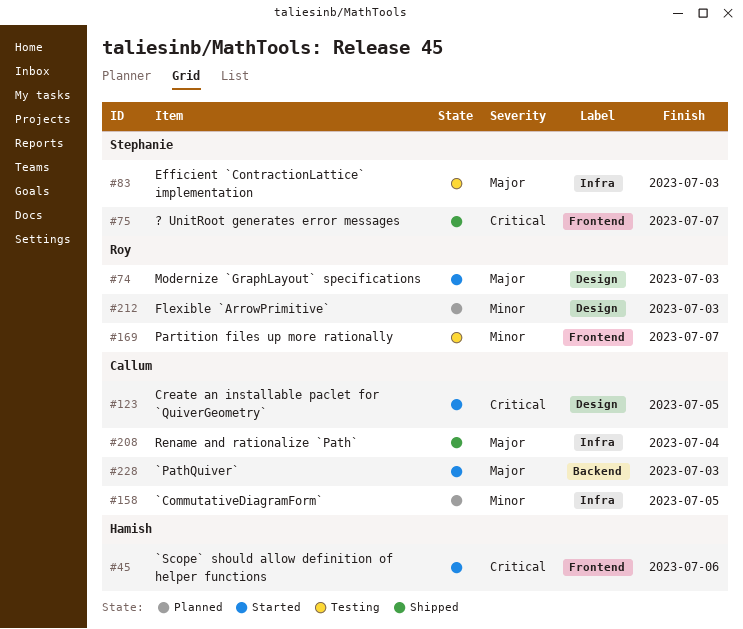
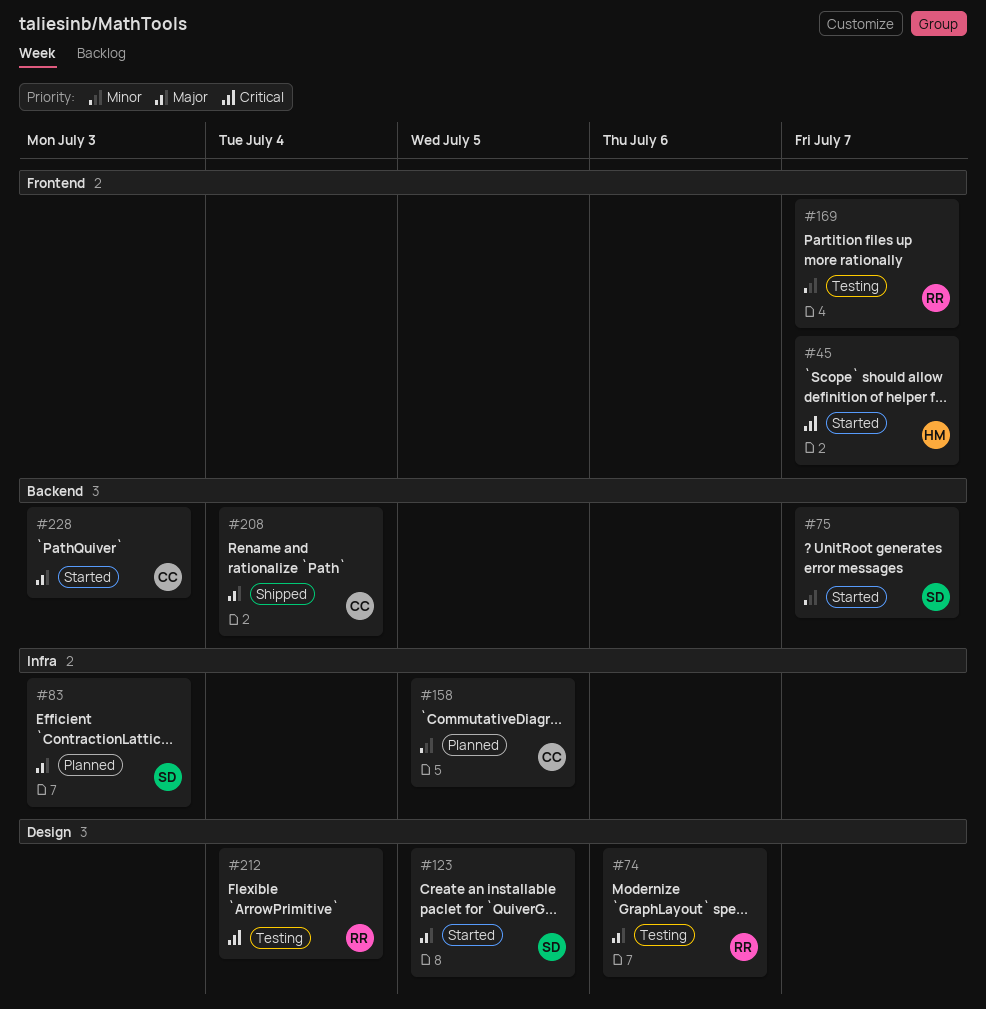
#45, due: Jul 6 -> Jul 7
#74, status: Started -> Testing
#74, due: Jul 3 -> Jul 6
#75, status: Shipped -> Started
#75, priority: Critical -> Minor
#75, label: Frontend -> Backend
#83, status: Testing -> Planned
#123, owner: Callum -> Stephanie
#123, priority: Critical -> Major
#208, label: Infra -> Backend
#212, status: Planned -> Testing
#212, priority: Minor -> Critical
#212, due: Jul 3 -> Jul 4

